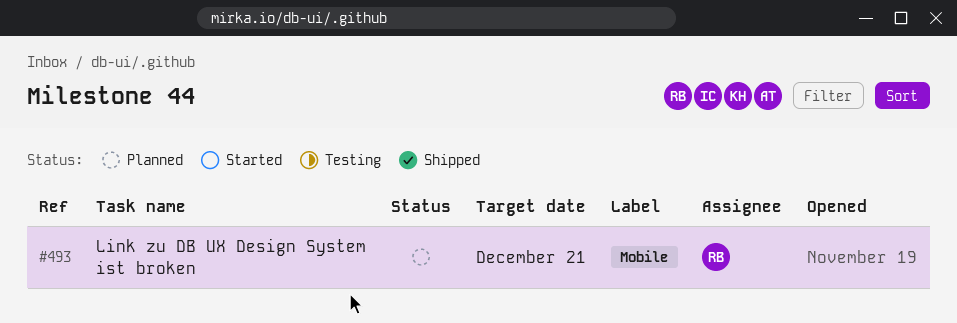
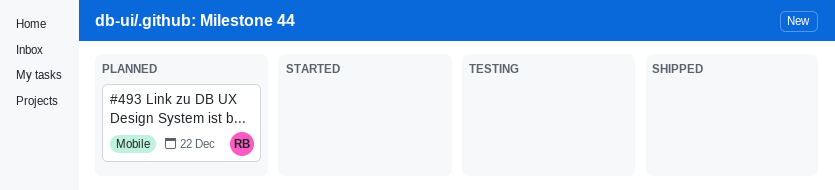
#493, due: Dec 21 -> Dec 22

